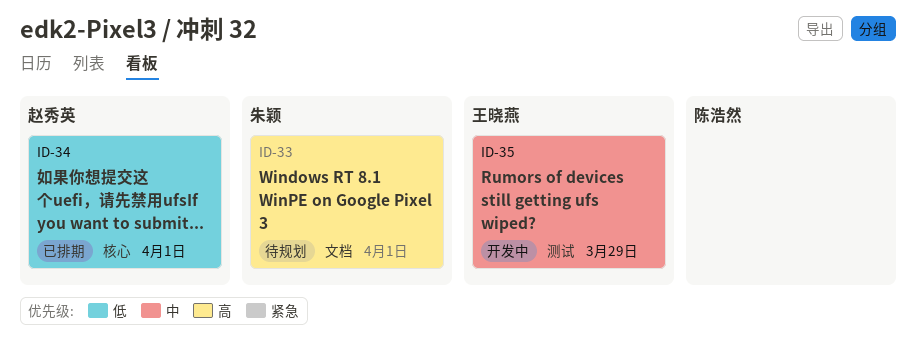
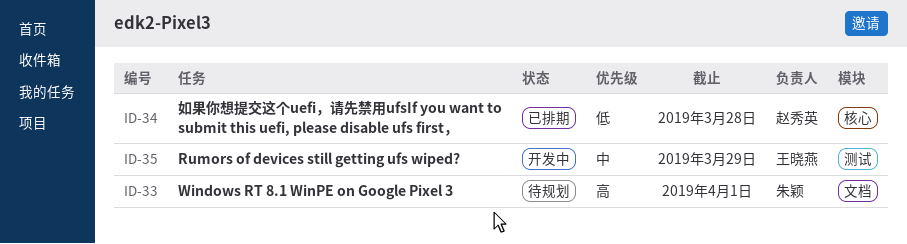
ID-34, due: Apr 1 -> Mar 28

